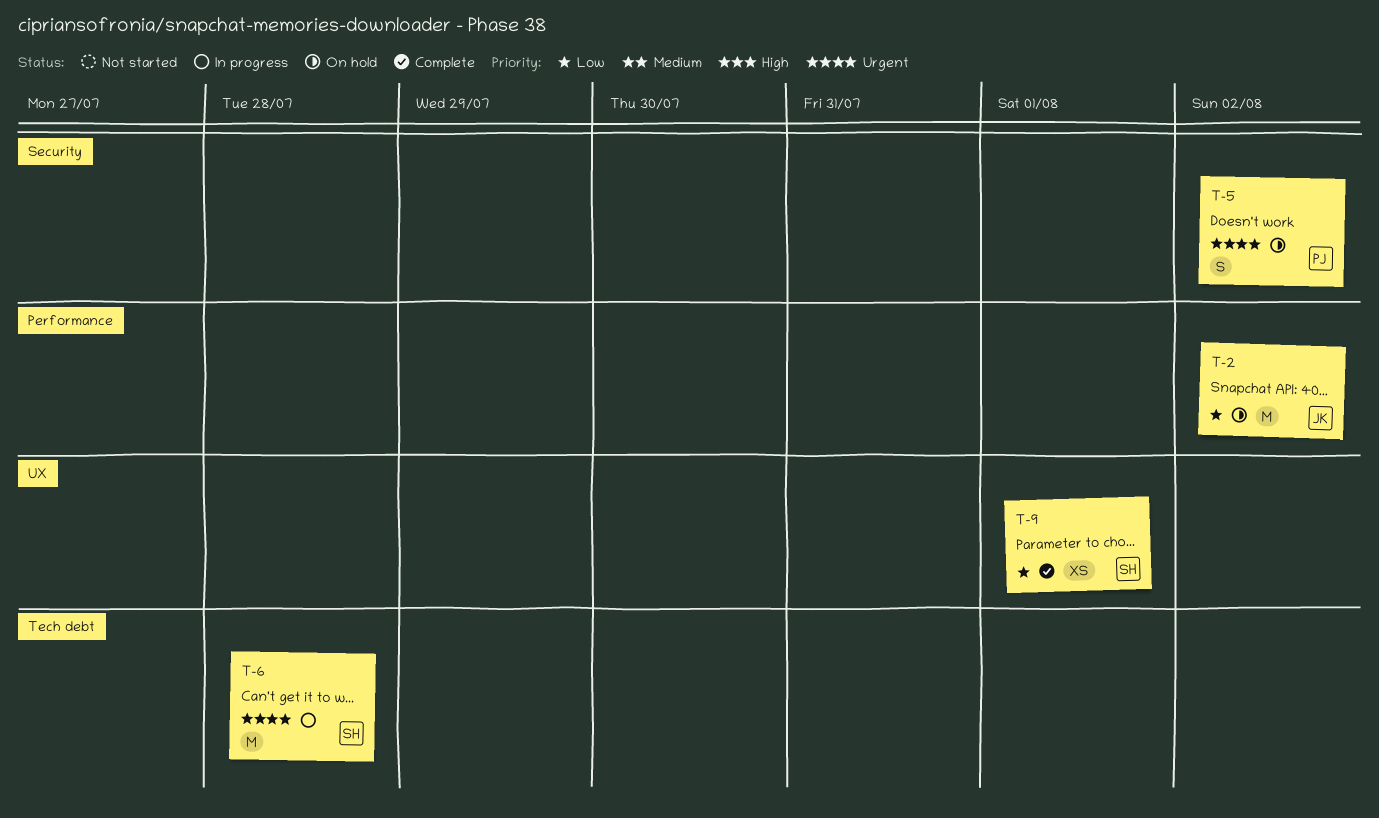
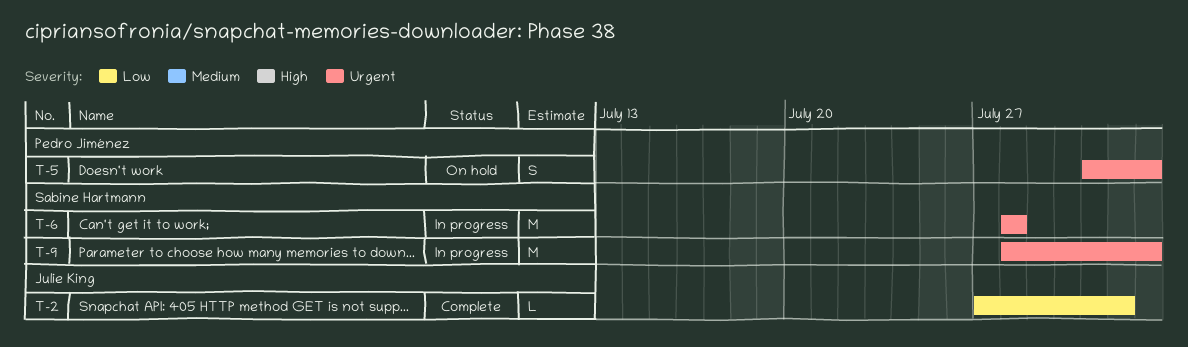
T-2, status: On hold -> Complete
T-2, estimate: M -> L
T-2, due: Aug 2 -> Aug 1
T-9, status: Complete -> In progress
T-9, priority: Low -> Urgent
T-9, estimate: XS -> M
T-9, due: Aug 1 -> Aug 2

